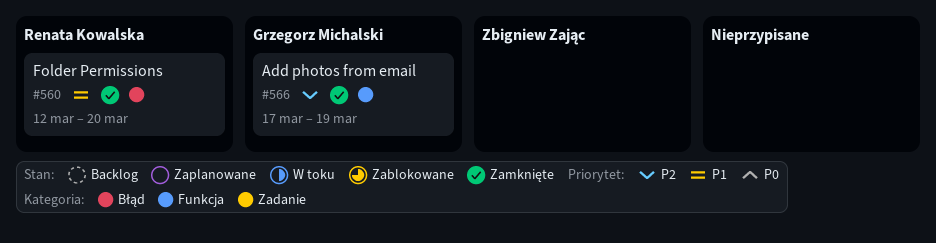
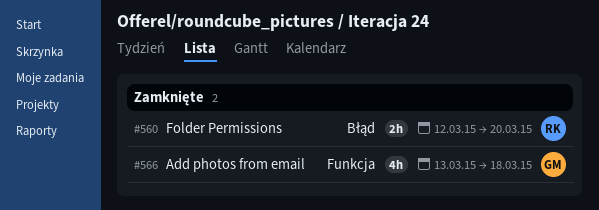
#566, start: Mar 17 -> Mar 13
#566, due: Mar 19 -> Mar 18

